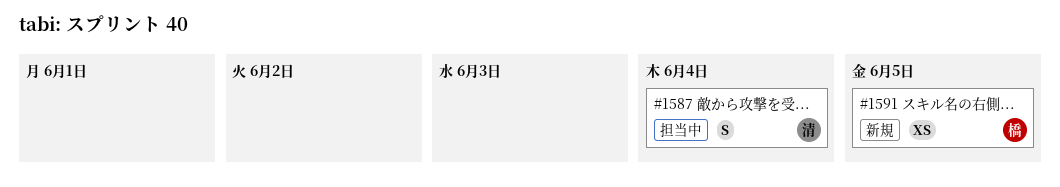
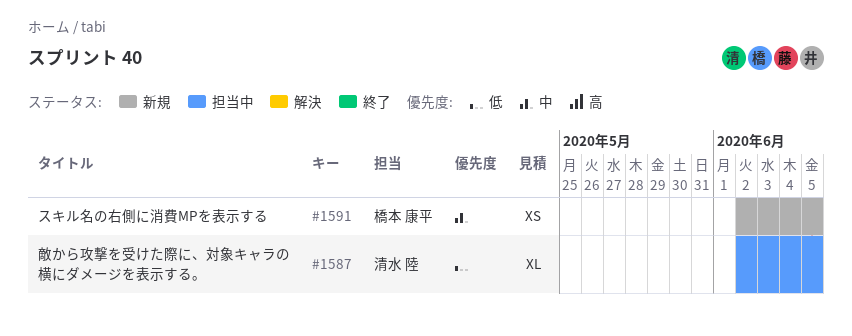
#1587, estimate: S -> XL
#1587, due: Jun 4 -> Jun 5

